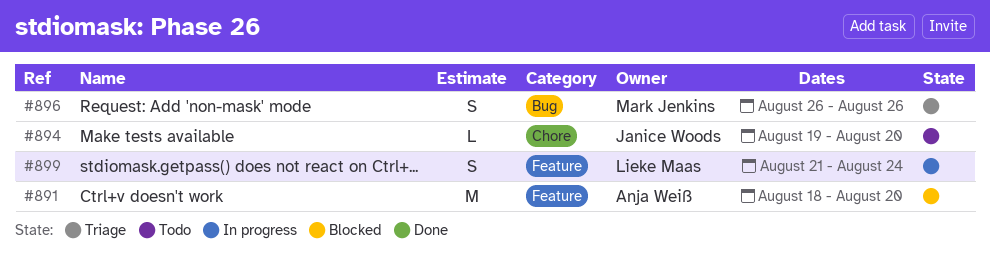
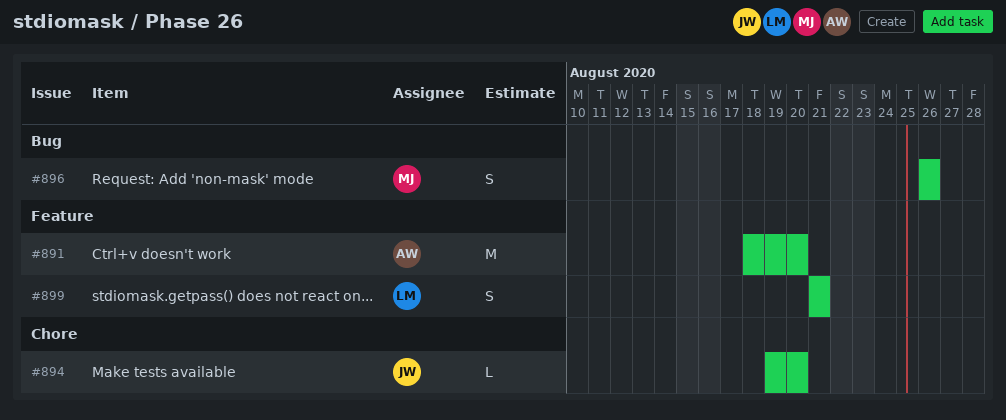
#899, due: Aug 24 -> Aug 21

